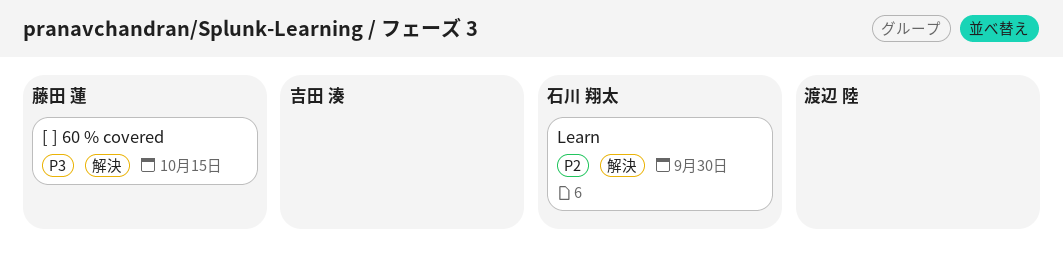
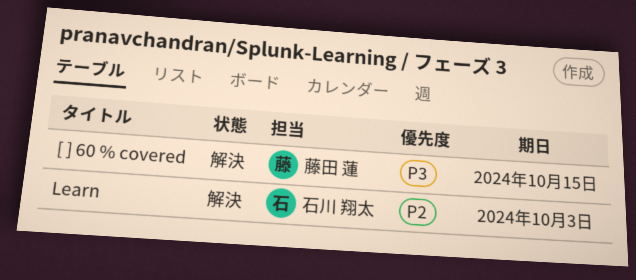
Learn, due: Sep 30 -> Oct 3

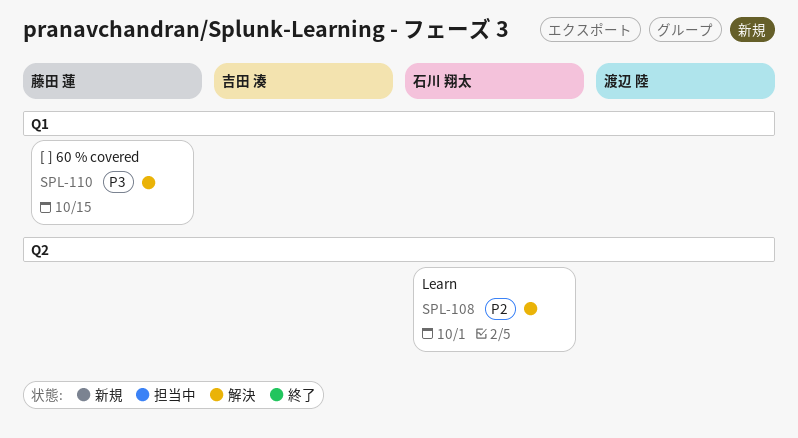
Learn, due: Oct 3 -> Oct 1

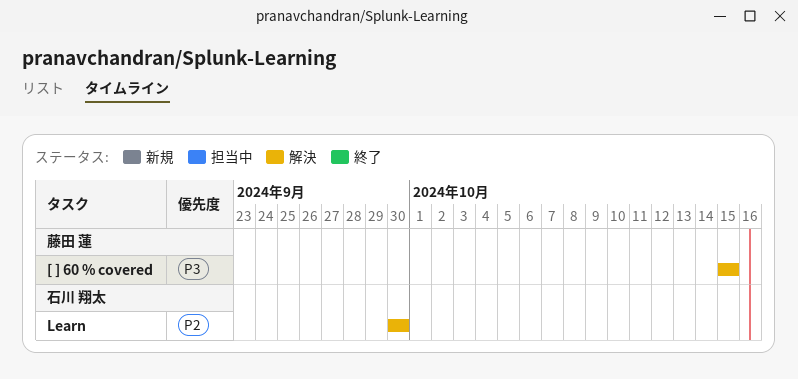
Learn, due: Oct 1 -> Sep 30

